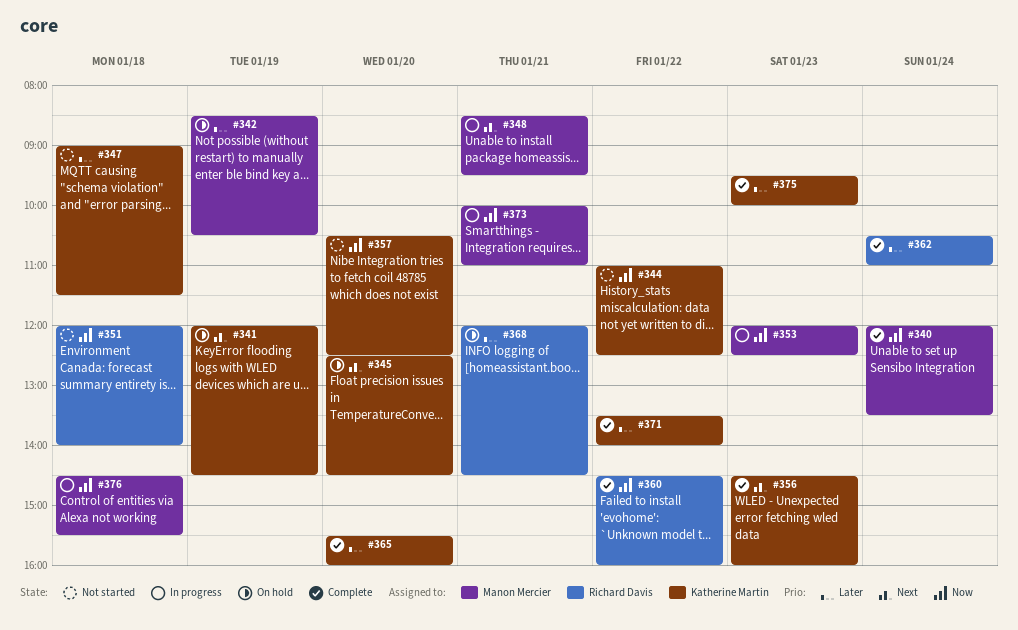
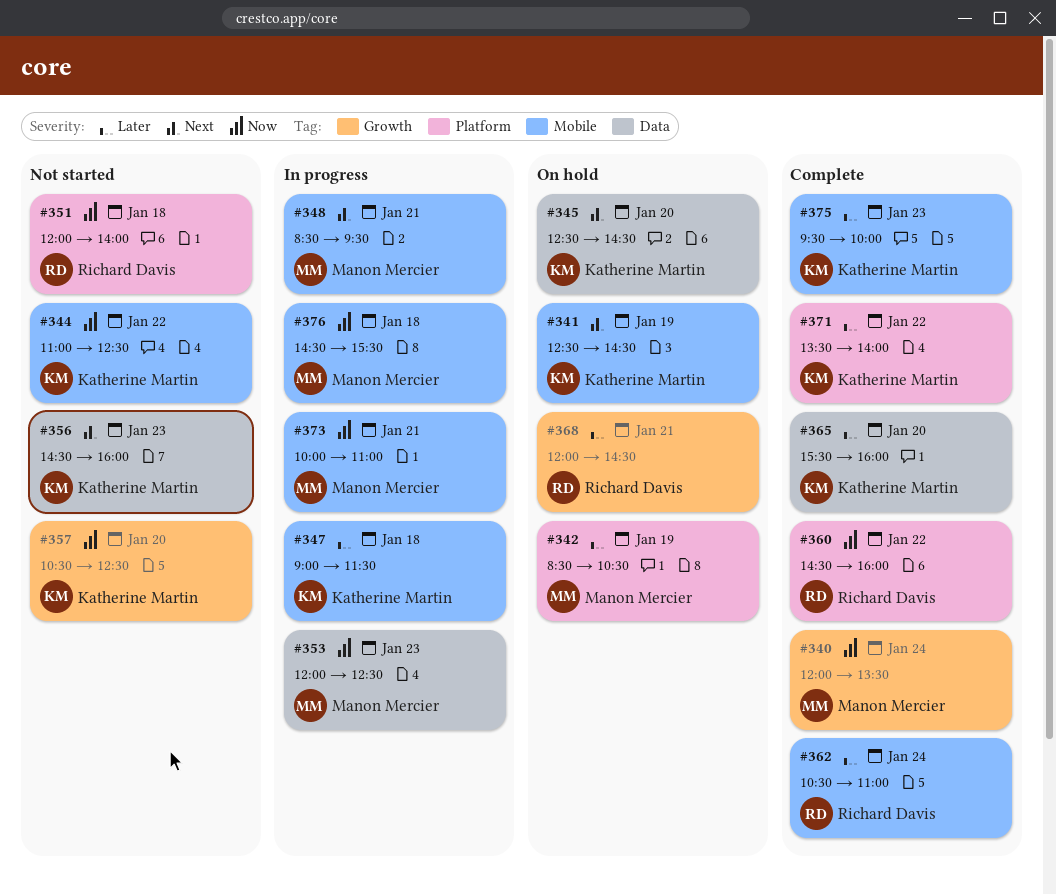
#341, begins: 12:00 -> 12:30
#347, status: Not started -> In progress
#356, status: Complete -> Not started

